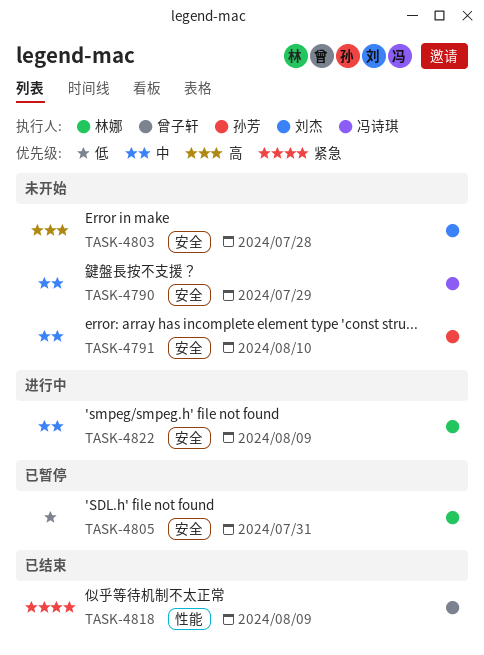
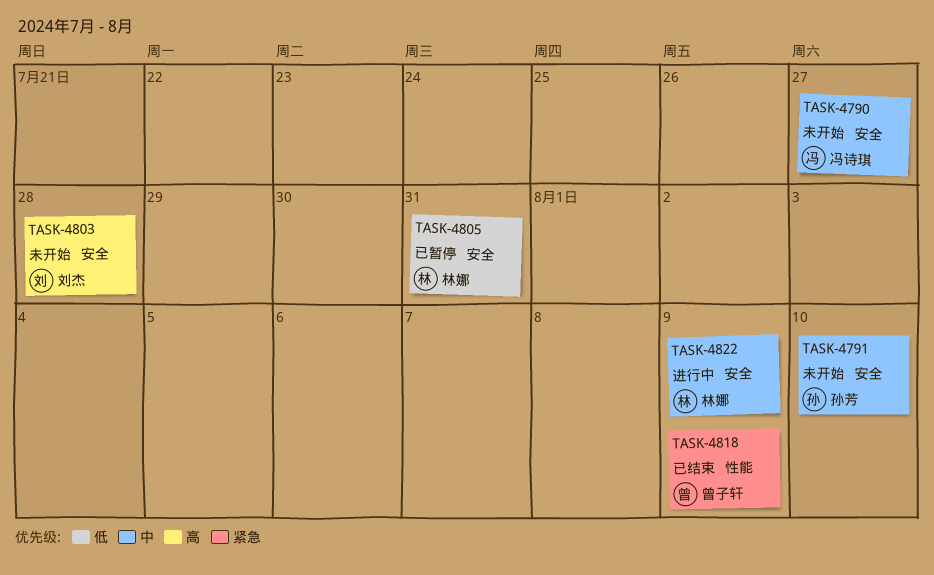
TASK-4790, due: Jul 29 -> Jul 27

